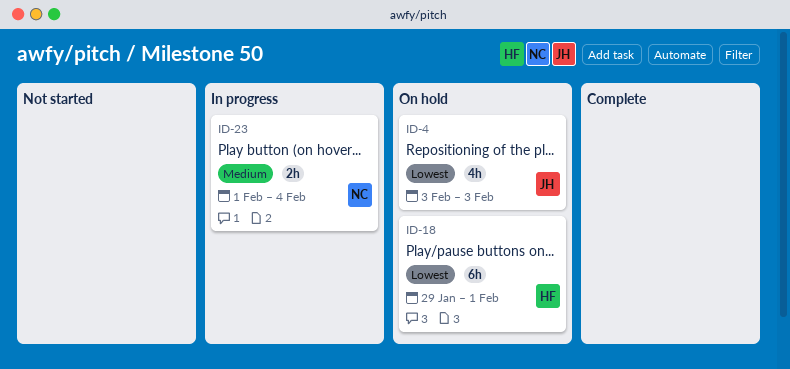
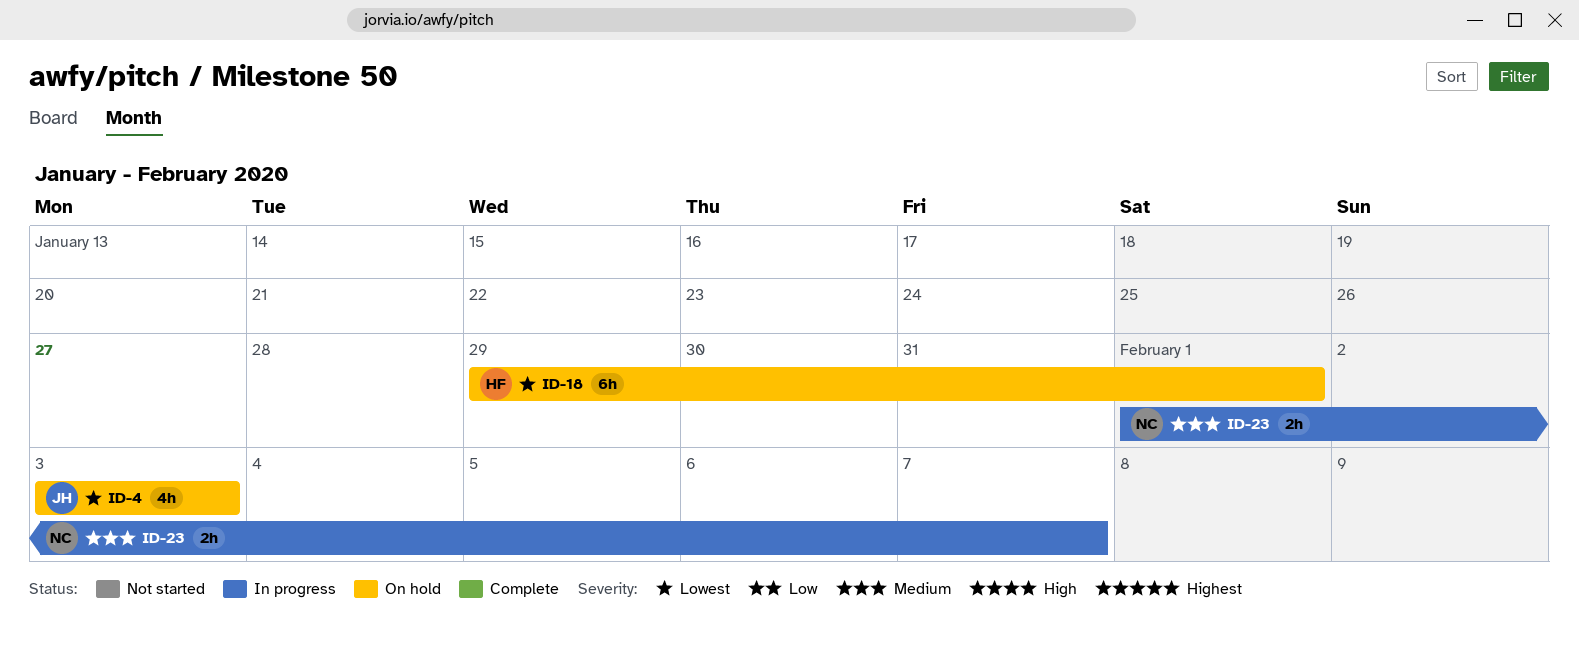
ID-23, due: Feb 4 -> Feb 7

